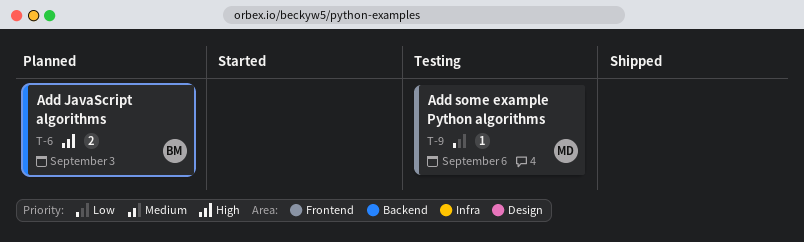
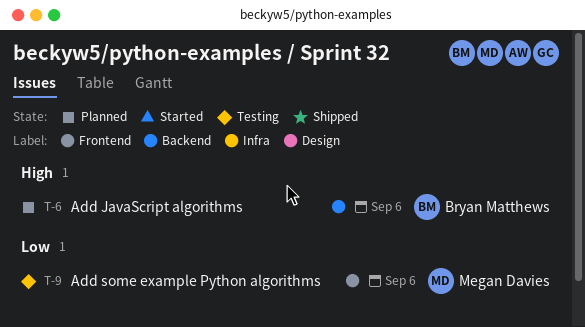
T-6, due: Sep 3 -> Sep 6

